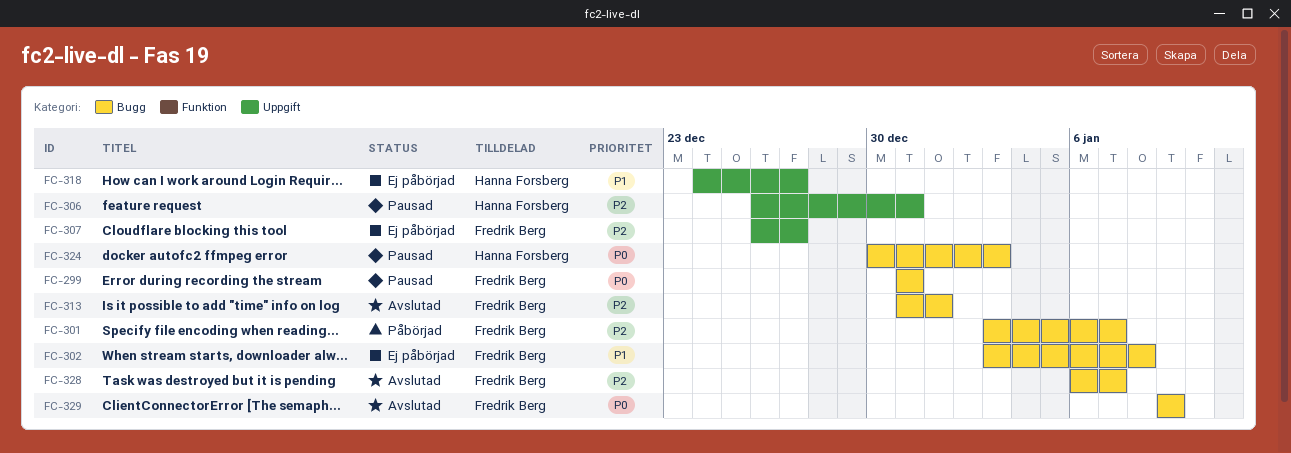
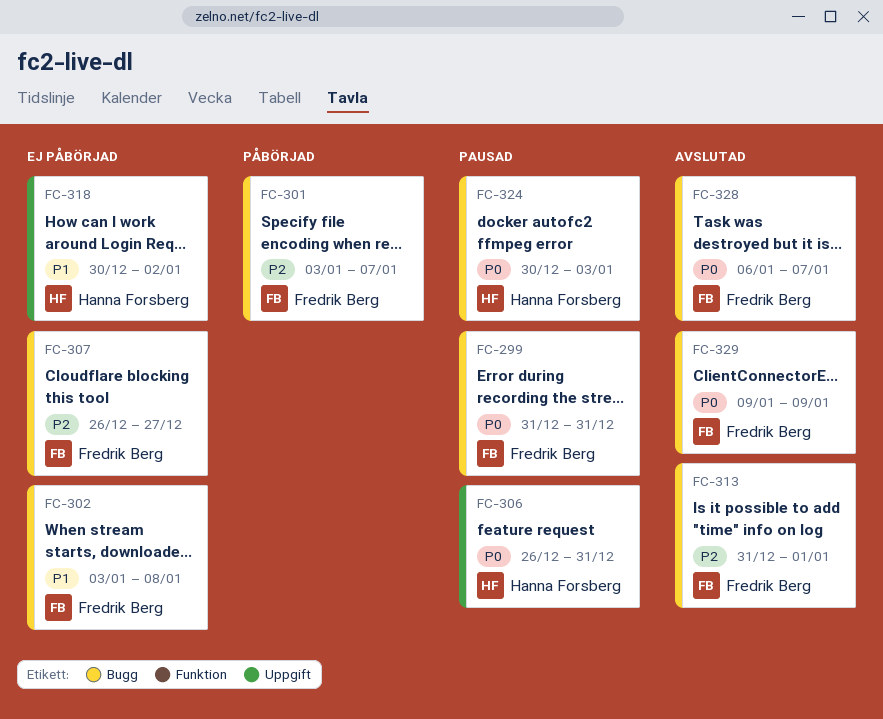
FC-306, priority: P2 -> P0
FC-307, label: Uppgift -> Bugg
FC-318, start: Dec 24 -> Dec 30
FC-318, due: Dec 27 -> Jan 2
FC-328, priority: P2 -> P0

